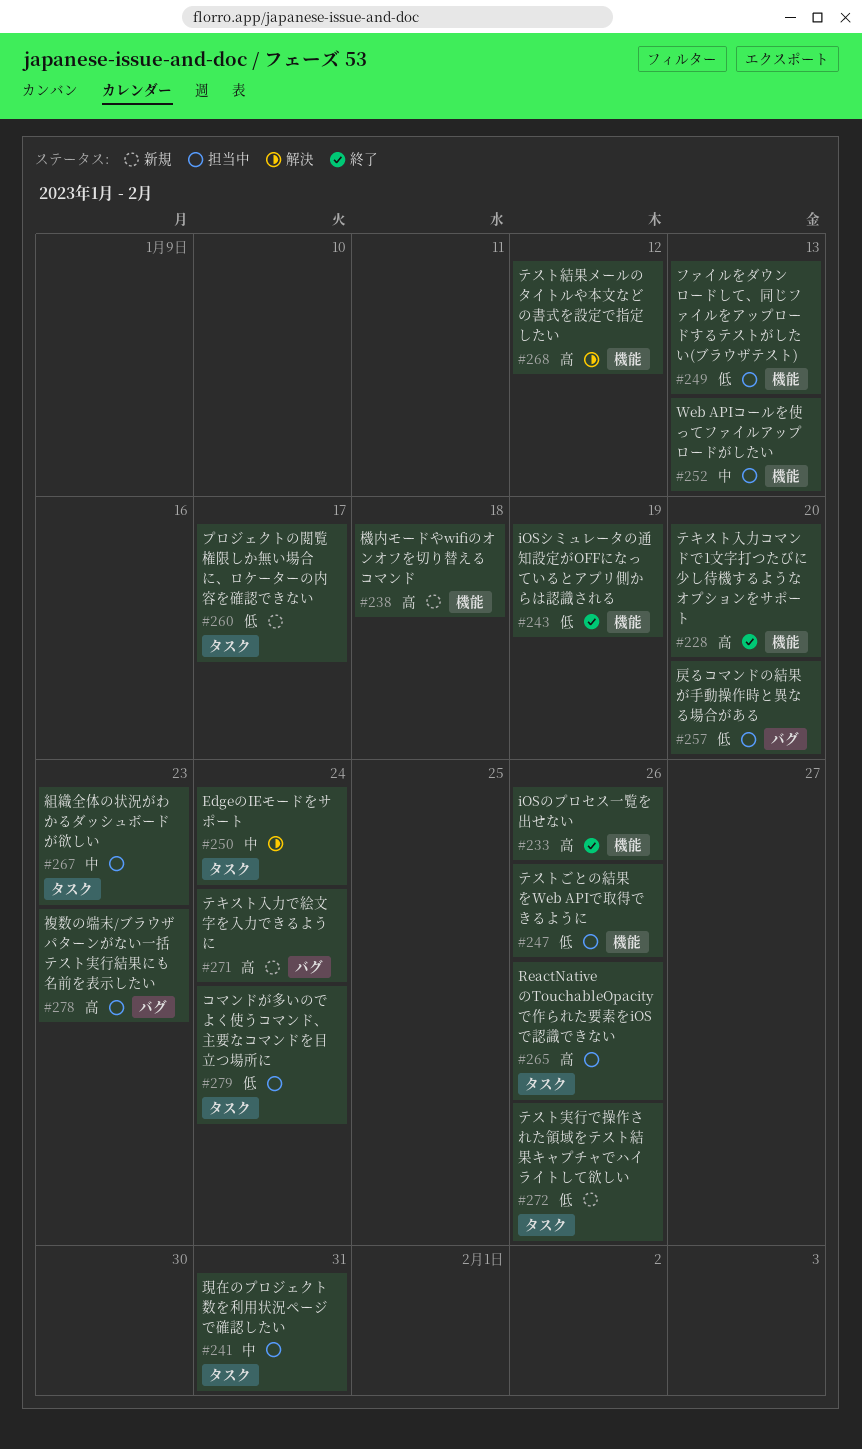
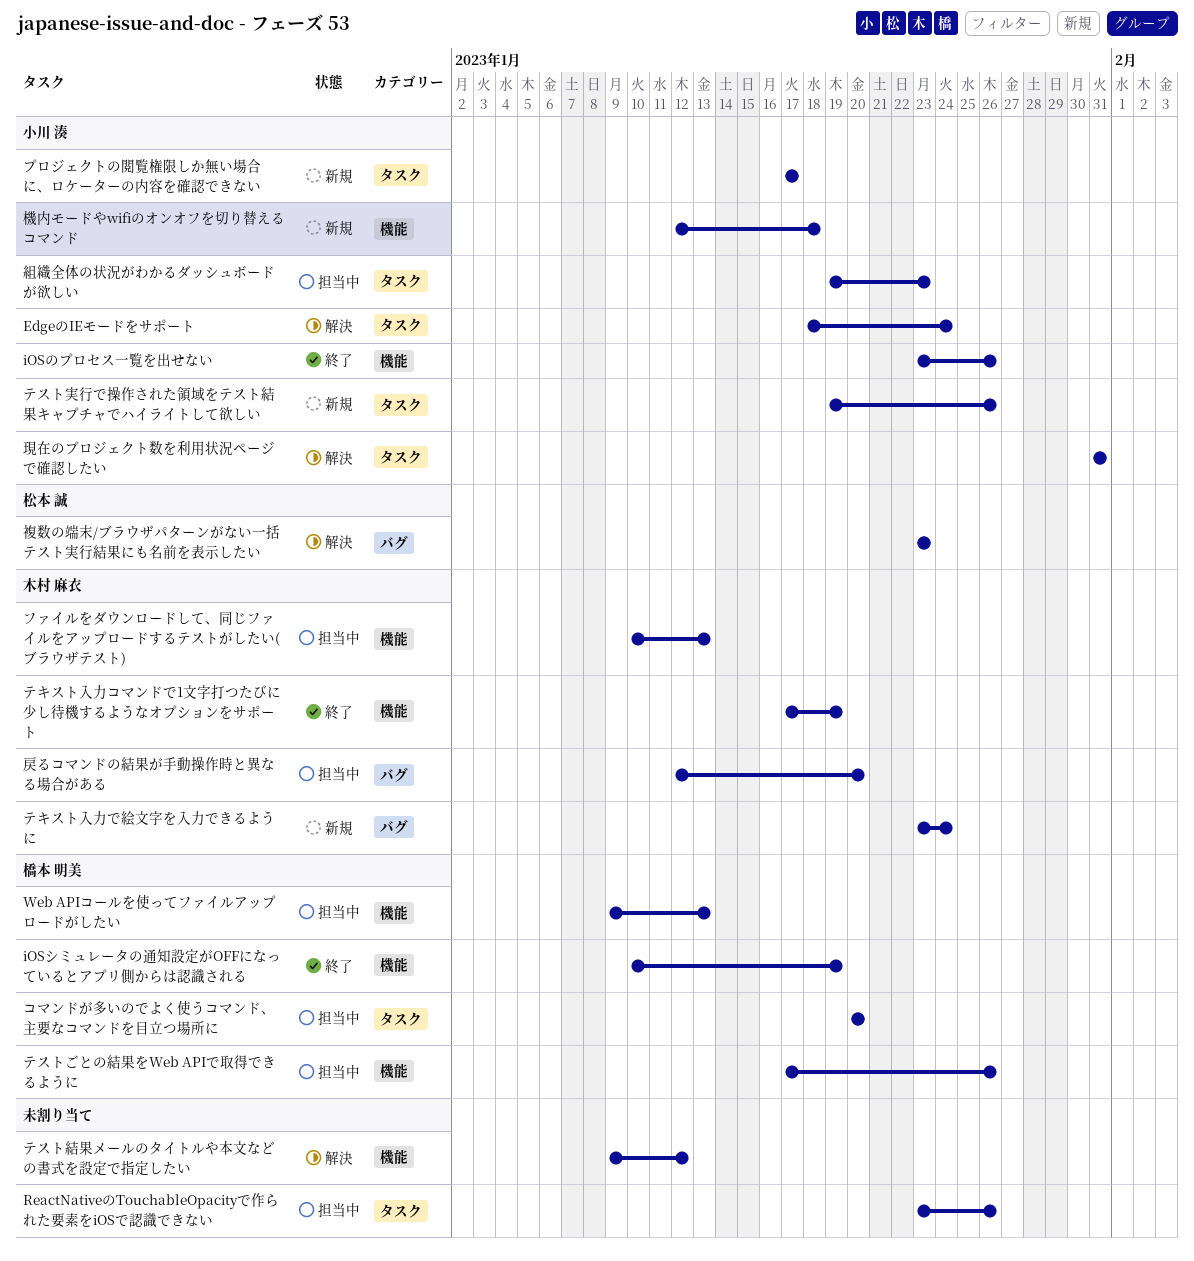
コマンドが多いのでよく使うコマンド、主要なコマンドを目立つ場所に, due: Jan 24 -> Jan 20
テキスト入力コマンドで1文字打つたびに少し待機するようなオプションをサポート, due: Jan 20 -> Jan 19
現在のプロジェクト数を利用状況ページで確認したい, status: 担当中 -> 解決
複数の端末/ブラウザパターンがない一括テスト実行結果にも名前を表示したい, status: 担当中 -> 解決

